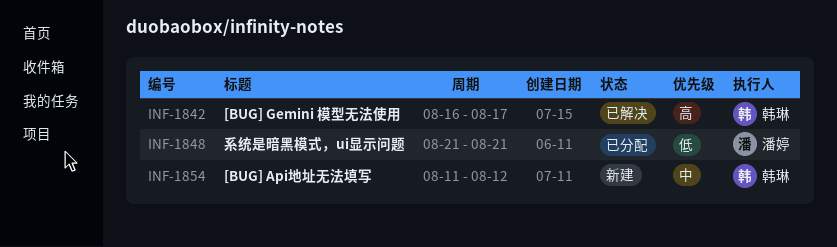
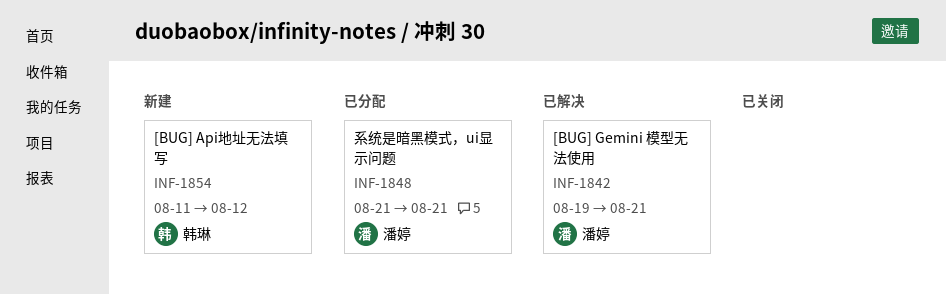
INF-1842, owner: 韩琳 -> 潘婷
INF-1842, start: Aug 16 -> Aug 19
INF-1842, due: Aug 17 -> Aug 21

